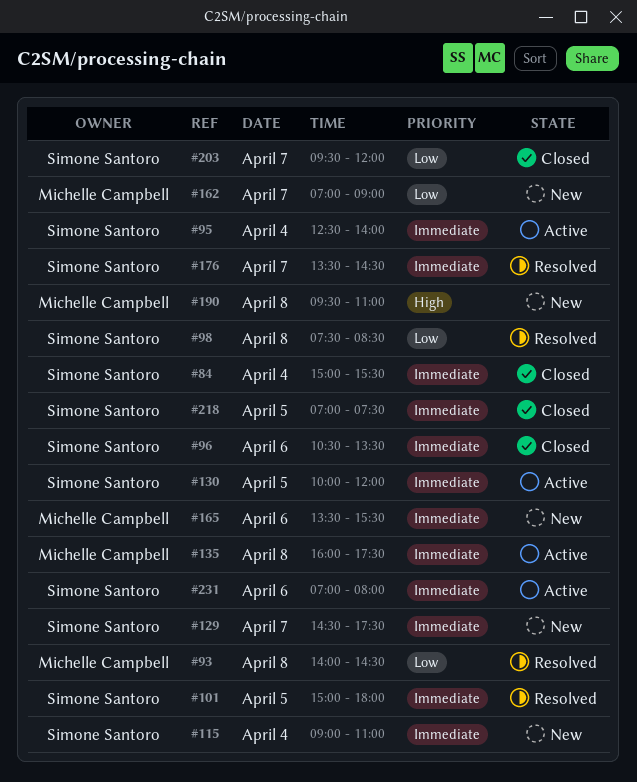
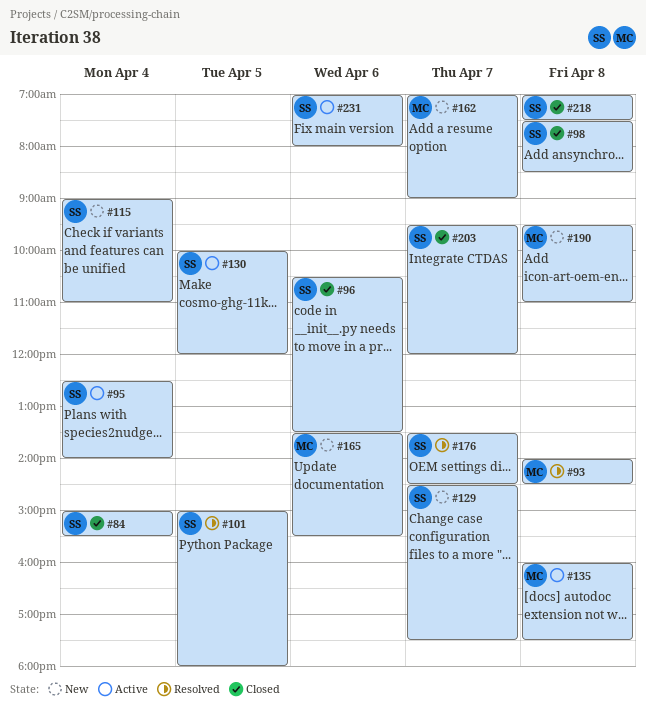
#98, status: Resolved -> Closed
#218, day: Apr 5 -> Apr 8

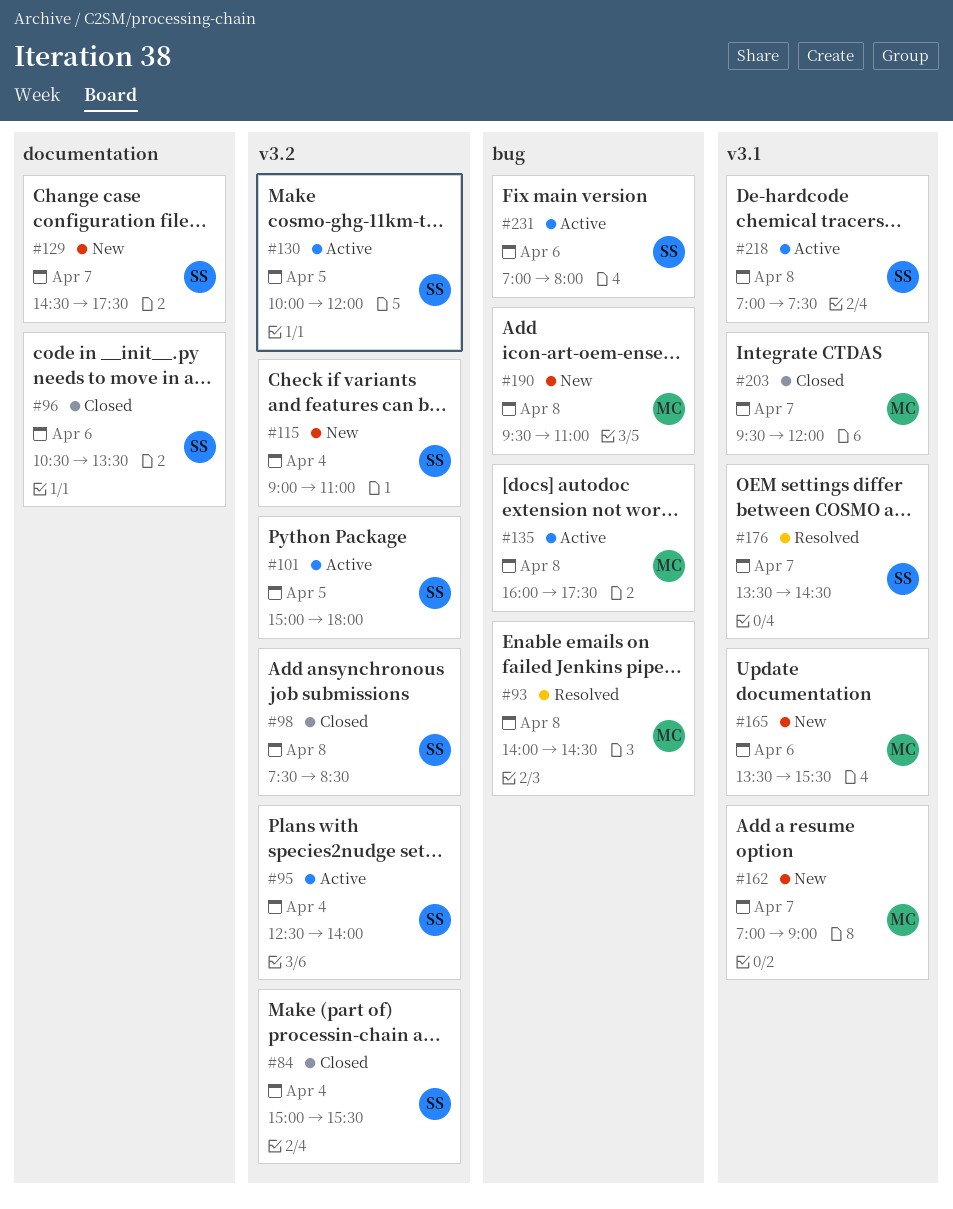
#101, status: Resolved -> Active
#203, owner: SS -> MC
#218, status: Closed -> Active

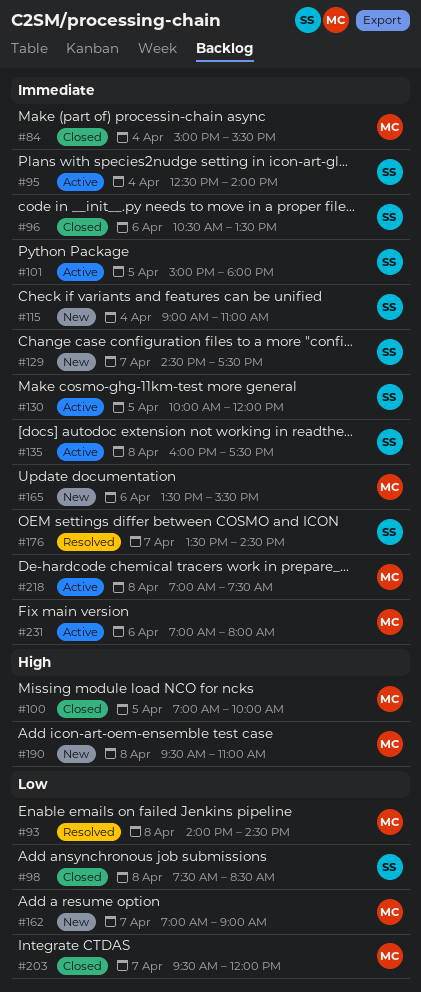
#84, owner: SS -> MC
#100: none -> present
#135, owner: MC -> SS
#218, owner: SS -> MC
#231, owner: SS -> MC

